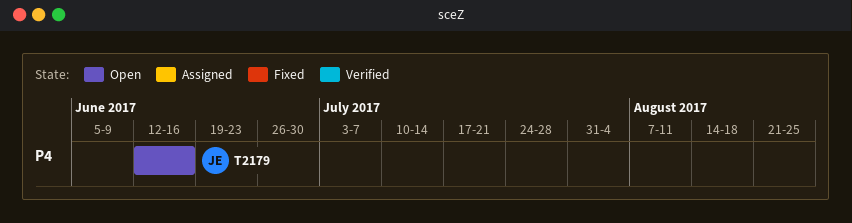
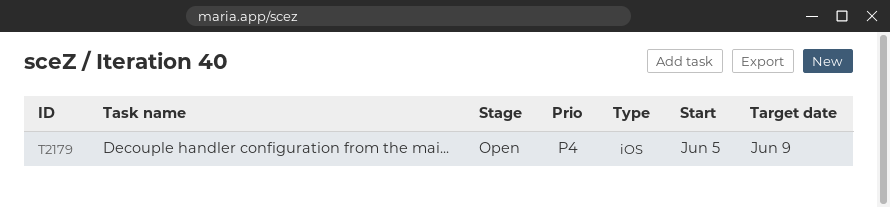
T2179, start: Jun 12 -> Jun 5
T2179, due: Jun 16 -> Jun 9

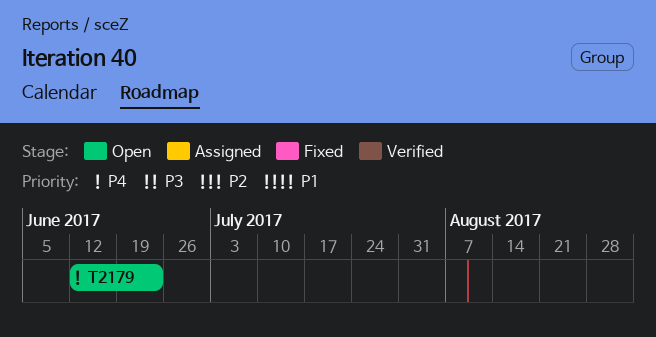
T2179, start: Jun 5 -> Jun 12
T2179, due: Jun 9 -> Jun 23

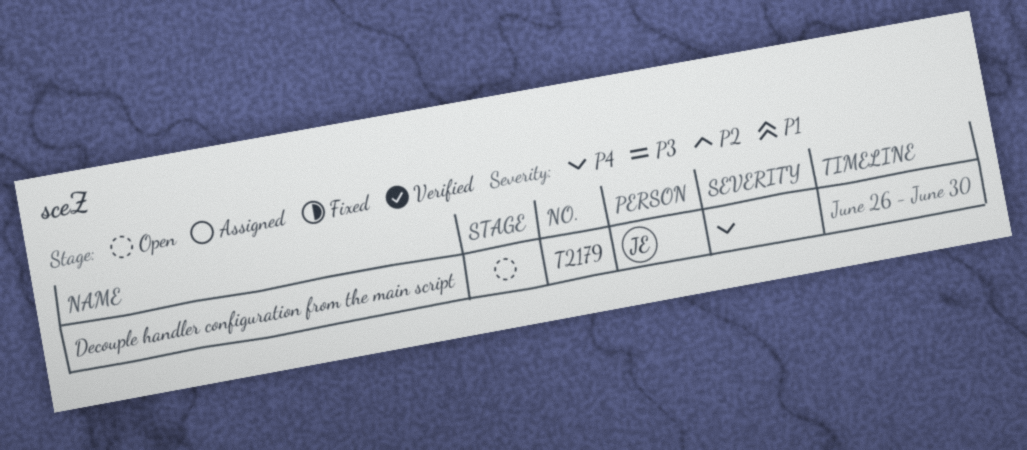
T2179, start: Jun 12 -> Jun 26
T2179, due: Jun 23 -> Jun 30

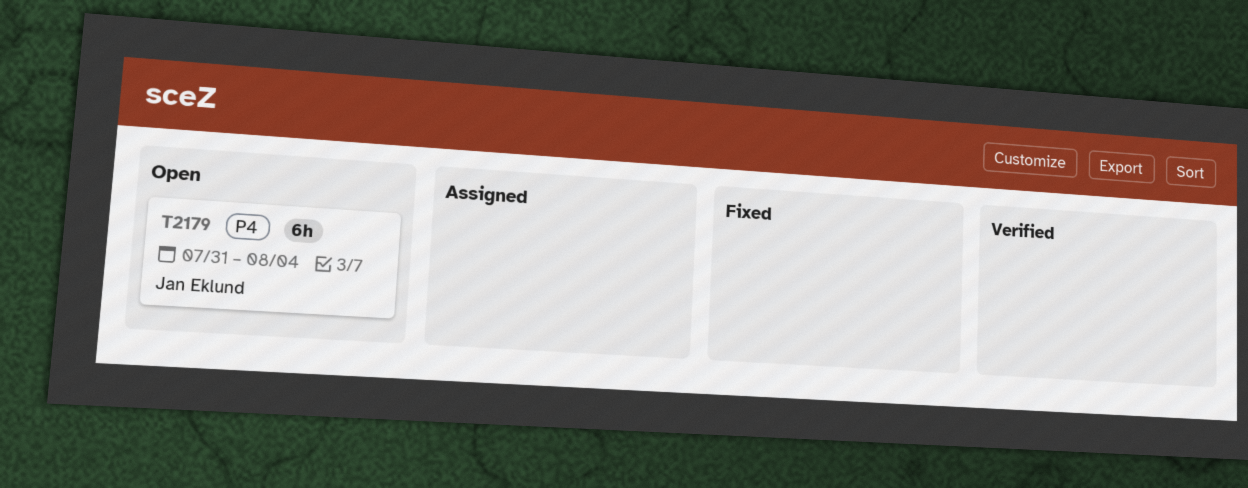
T2179, start: Jun 26 -> Jul 31
T2179, due: Jun 30 -> Aug 4

